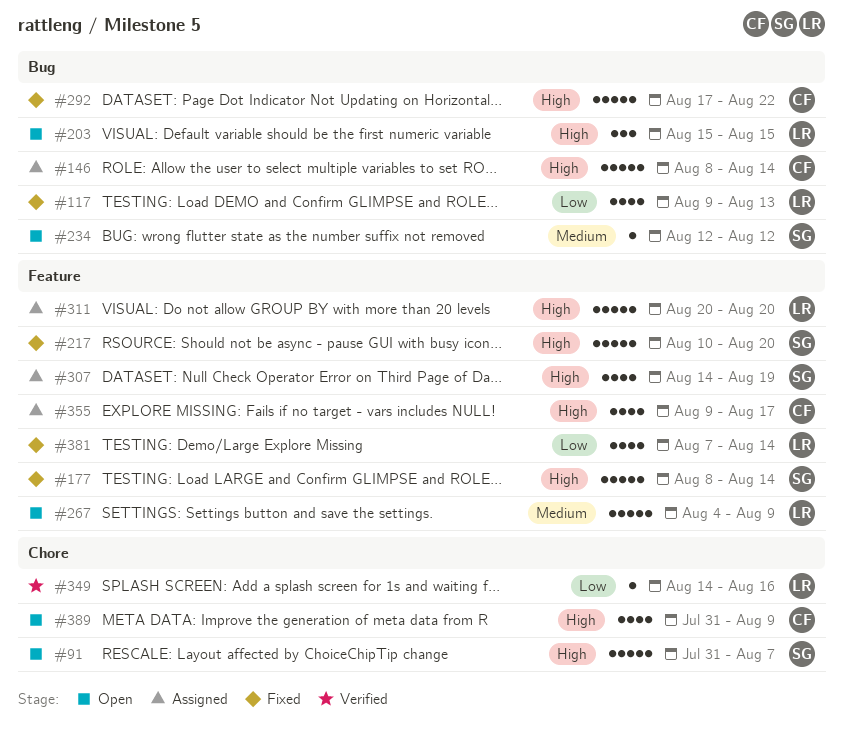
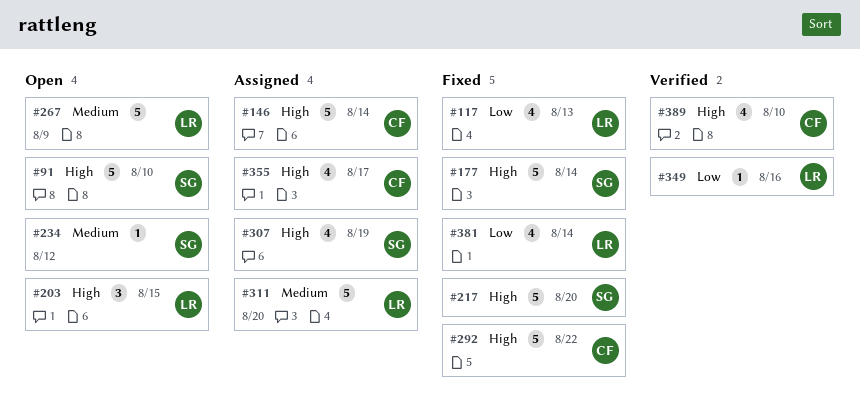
#91, due: Aug 7 -> Aug 10
#311, priority: High -> Medium
#389, status: Open -> Verified
#389, due: Aug 9 -> Aug 10

